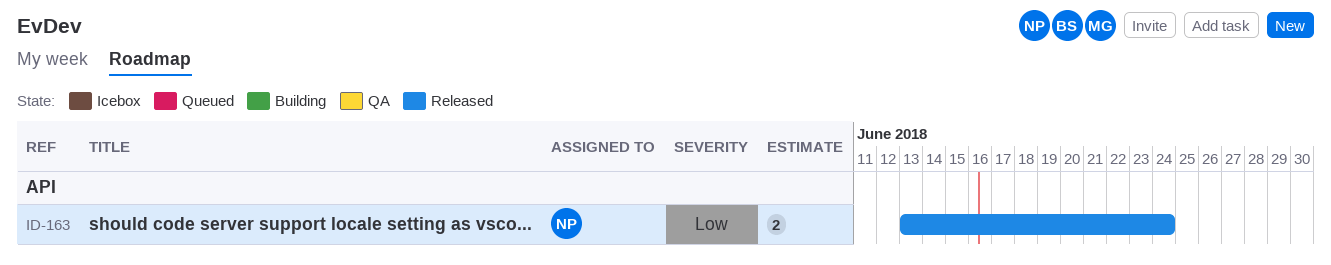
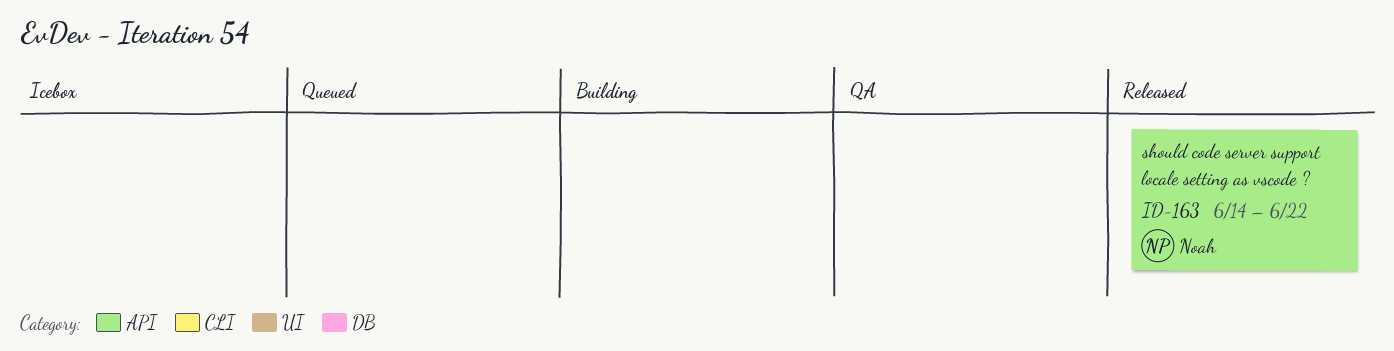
ID-163, start: Jun 13 -> Jun 14
ID-163, due: Jun 24 -> Jun 22

